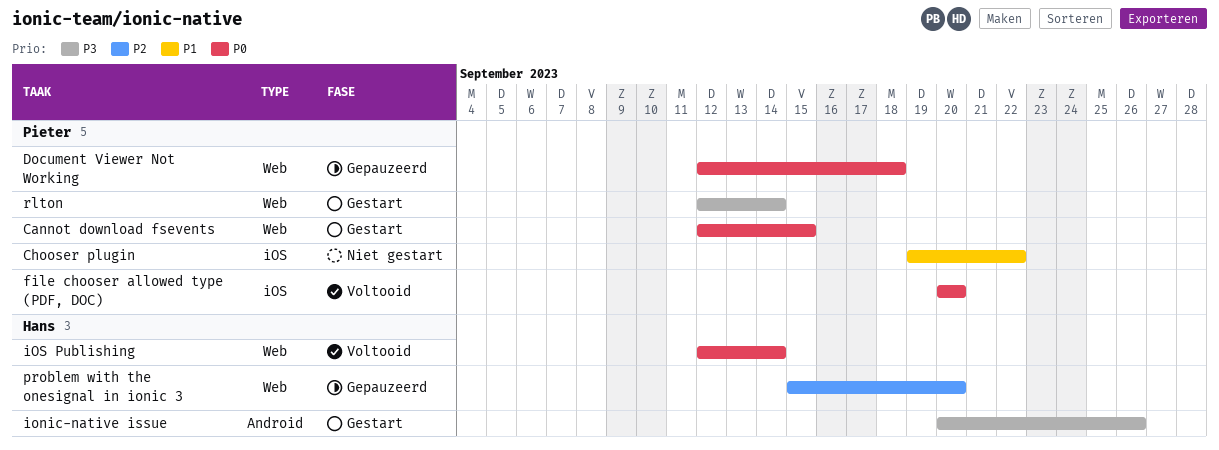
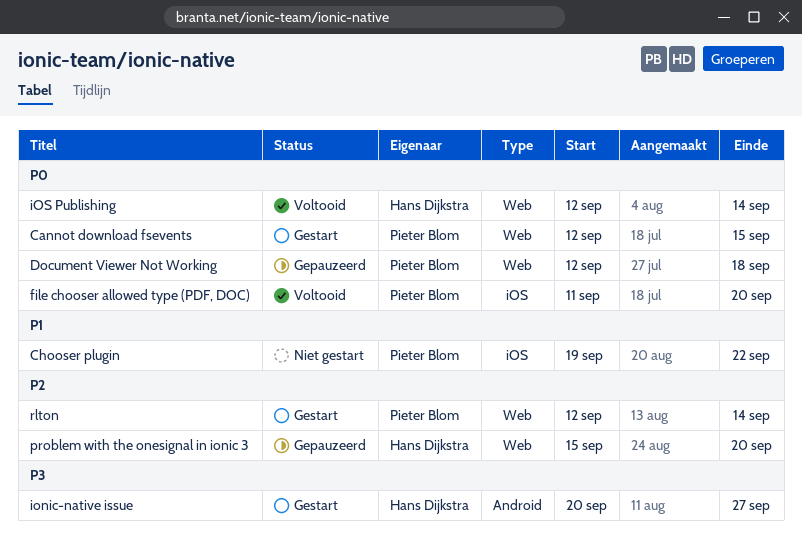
file chooser allowed type (PDF, DOC), start: Sep 20 -> Sep 11
ionic-native issue, due: Sep 26 -> Sep 27
rlton, priority: P3 -> P2

